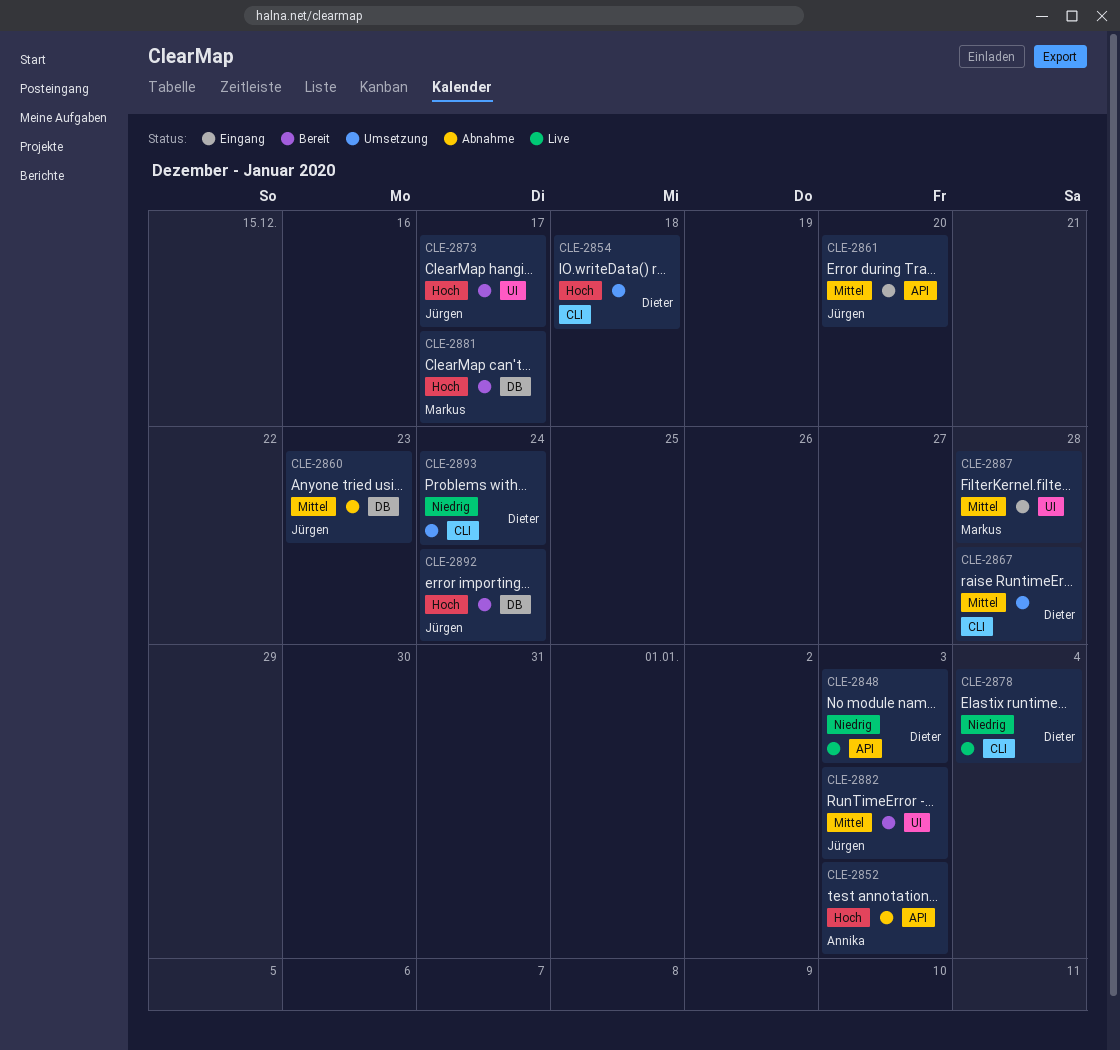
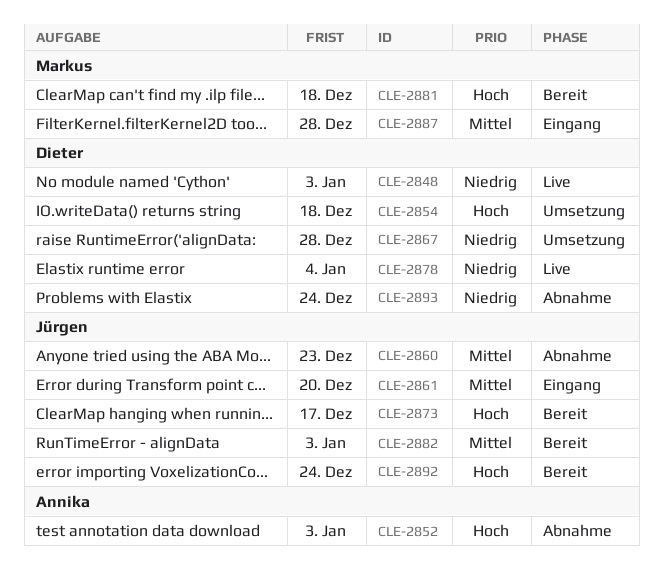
CLE-2867, priority: Mittel -> Niedrig
CLE-2881, due: Dec 17 -> Dec 18
CLE-2893, status: Umsetzung -> Abnahme

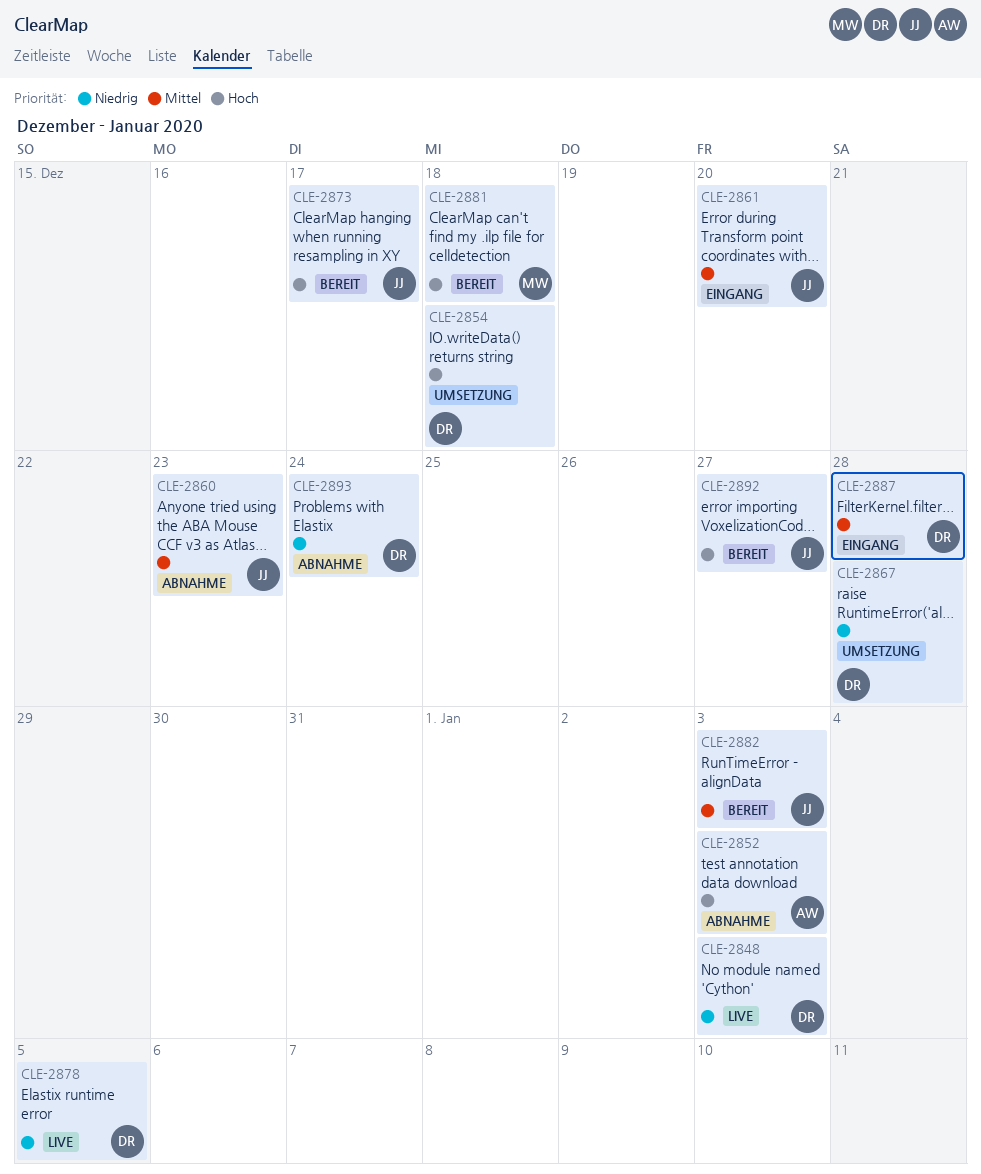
CLE-2878, due: Jan 4 -> Jan 5
CLE-2887, owner: Markus -> Dieter
CLE-2892, due: Dec 24 -> Dec 27

